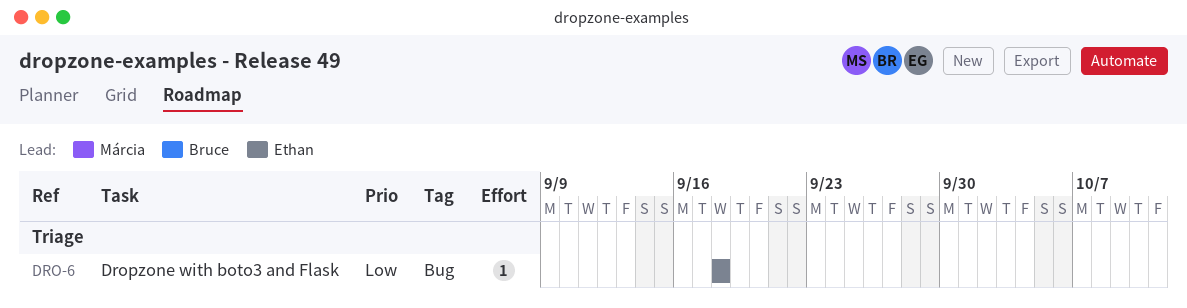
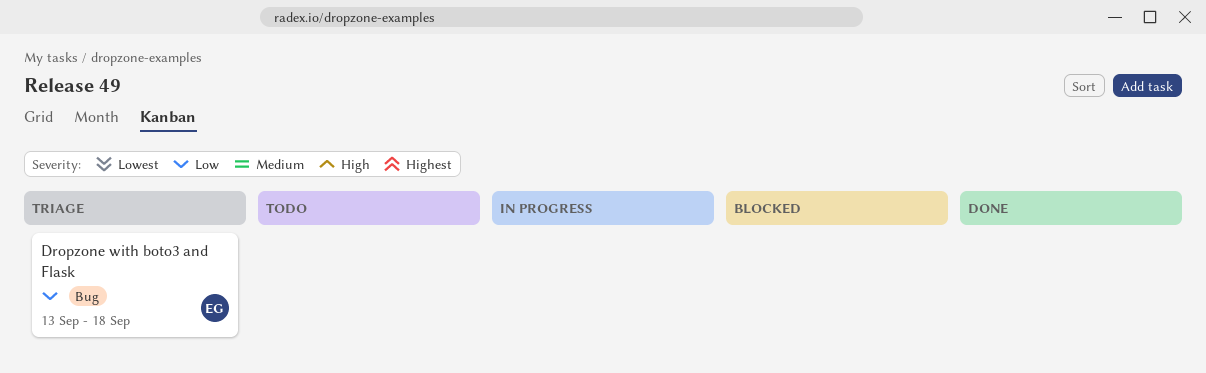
Dropzone with boto3 and Flask, start: Sep 18 -> Sep 13

